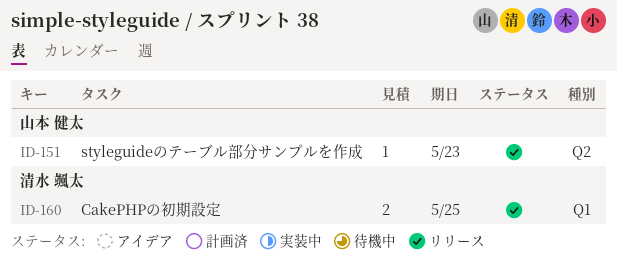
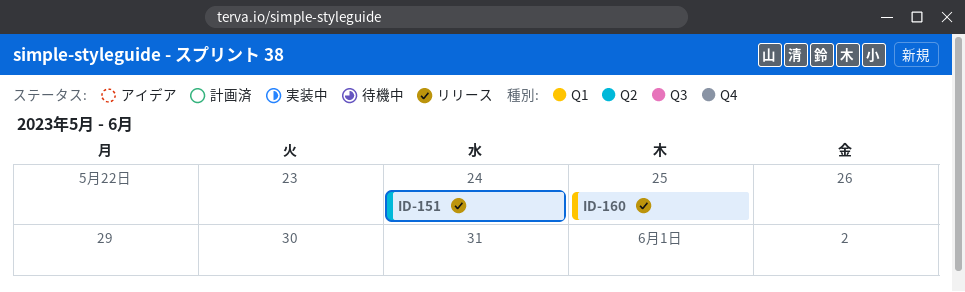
ID-151, due: May 23 -> May 24

